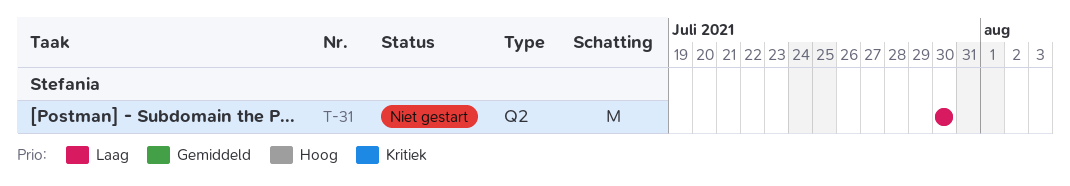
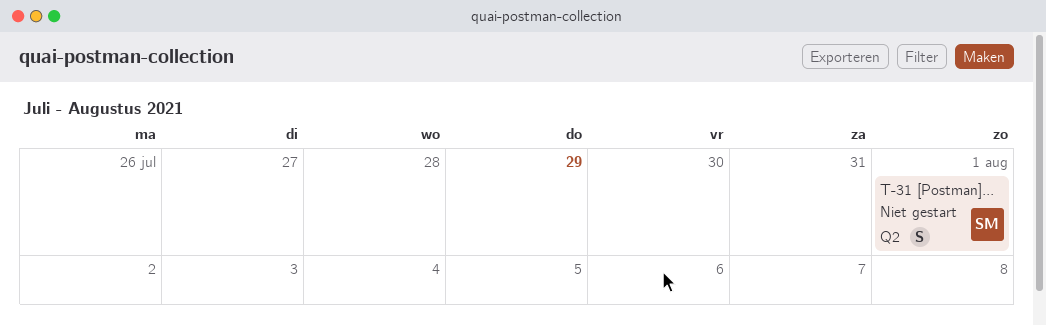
T-31, estimate: M -> S
T-31, due: Jul 30 -> Aug 1

